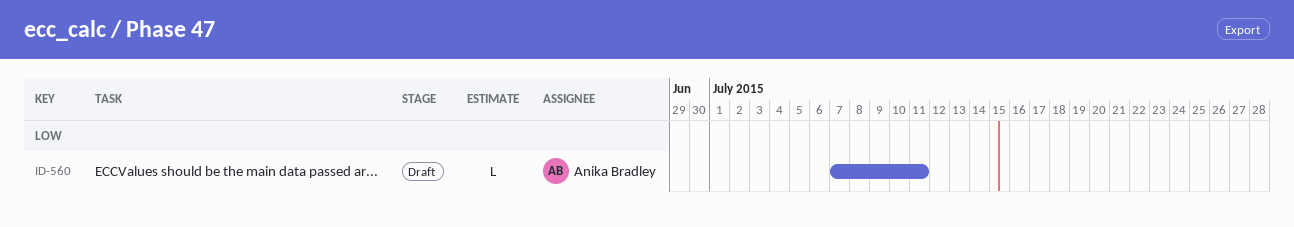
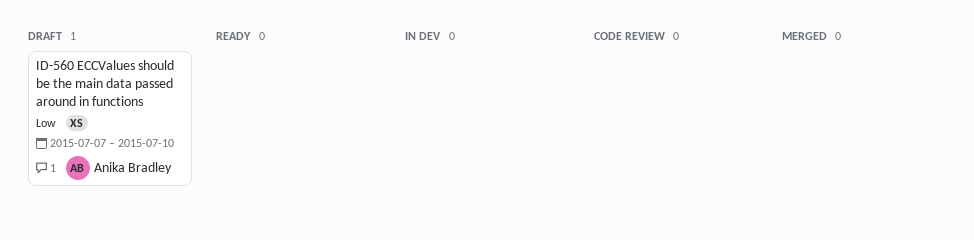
ID-560, estimate: L -> XS
ID-560, due: Jul 11 -> Jul 10

